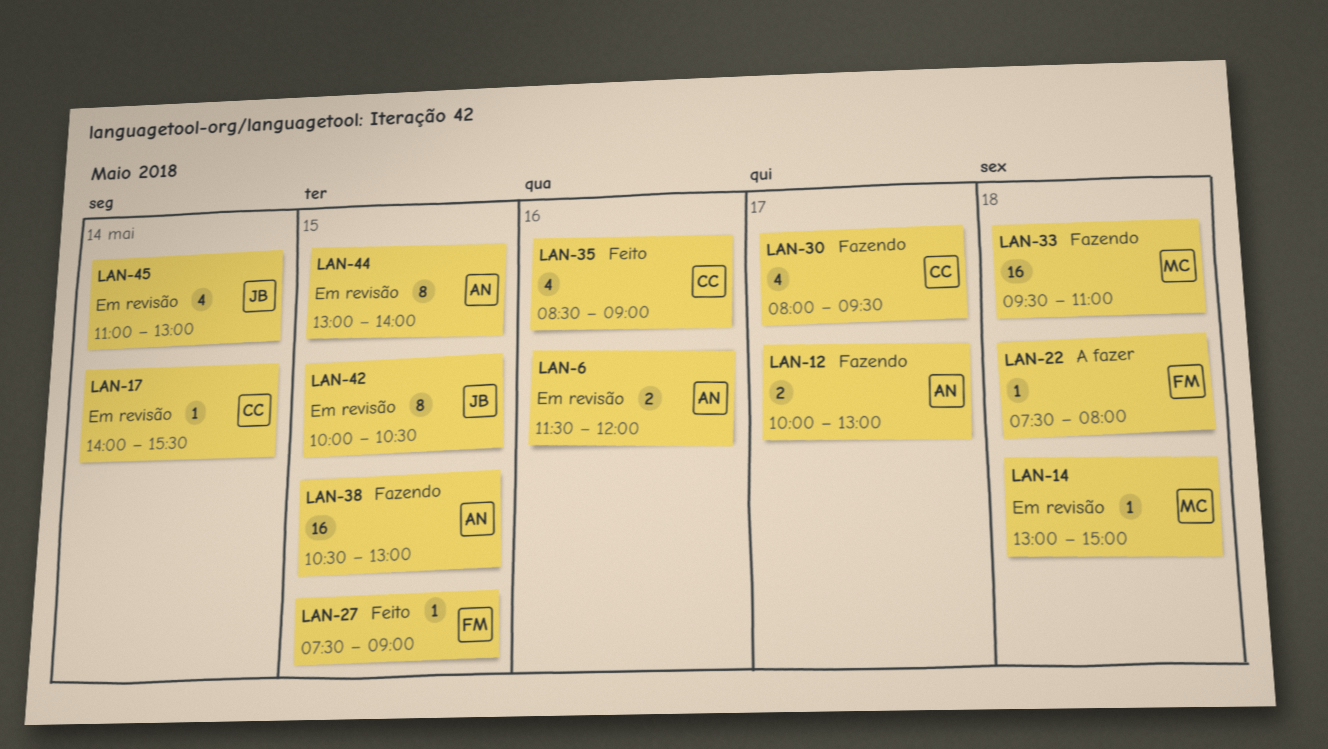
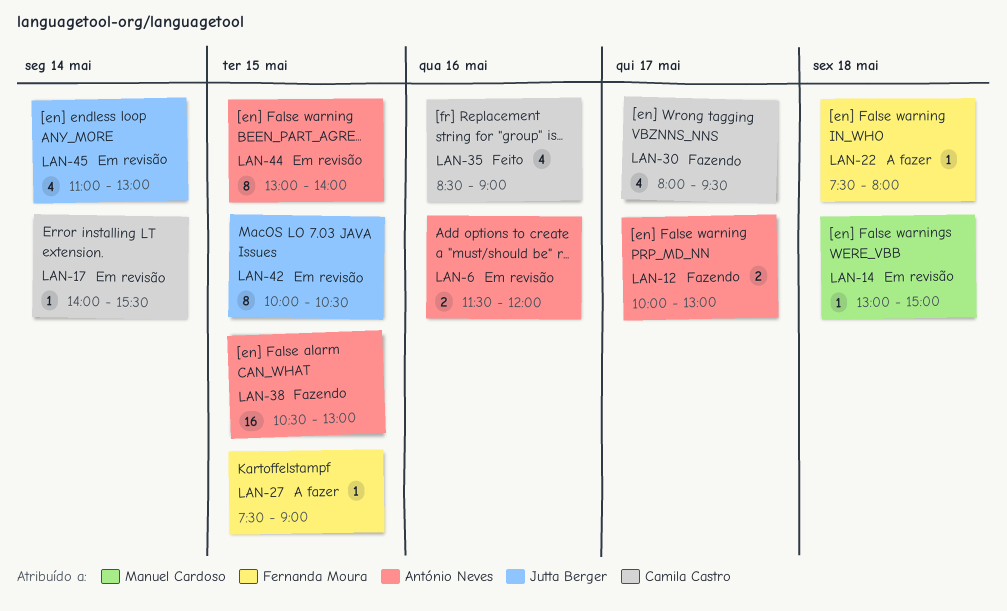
LAN-27, status: Feito -> A fazer
LAN-33: present -> none

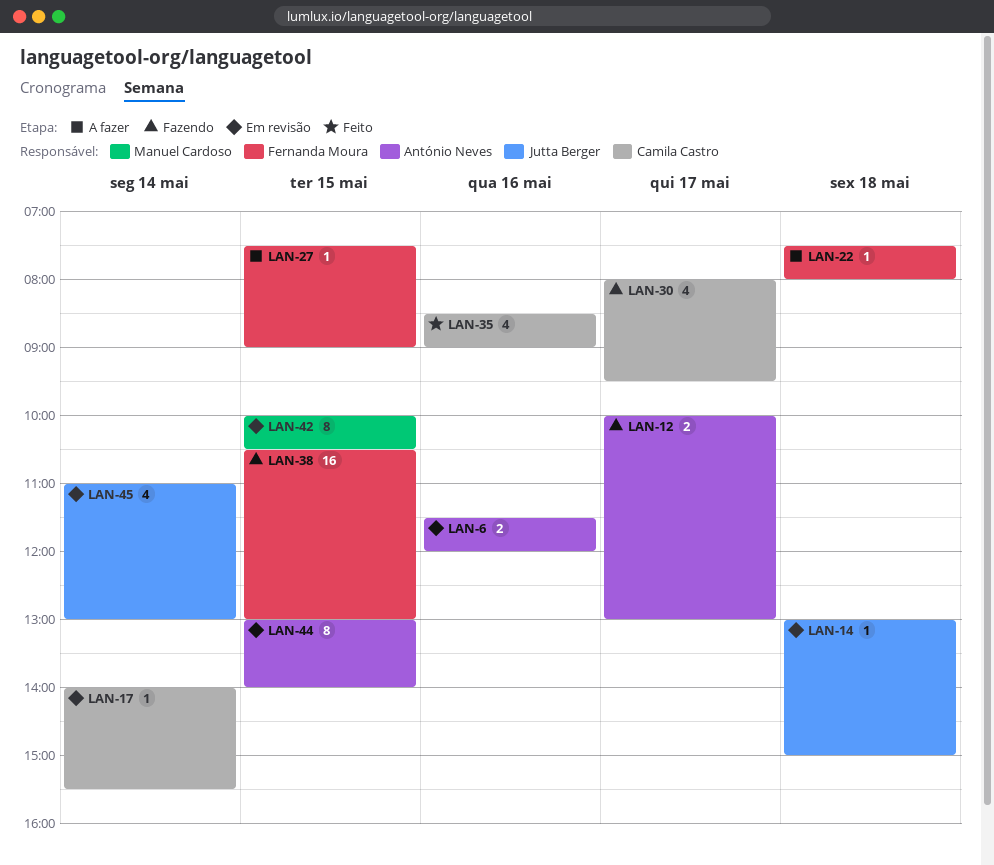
LAN-14, owner: Manuel Cardoso -> Jutta Berger
LAN-38, owner: António Neves -> Fernanda Moura
LAN-42, owner: Jutta Berger -> Manuel Cardoso

